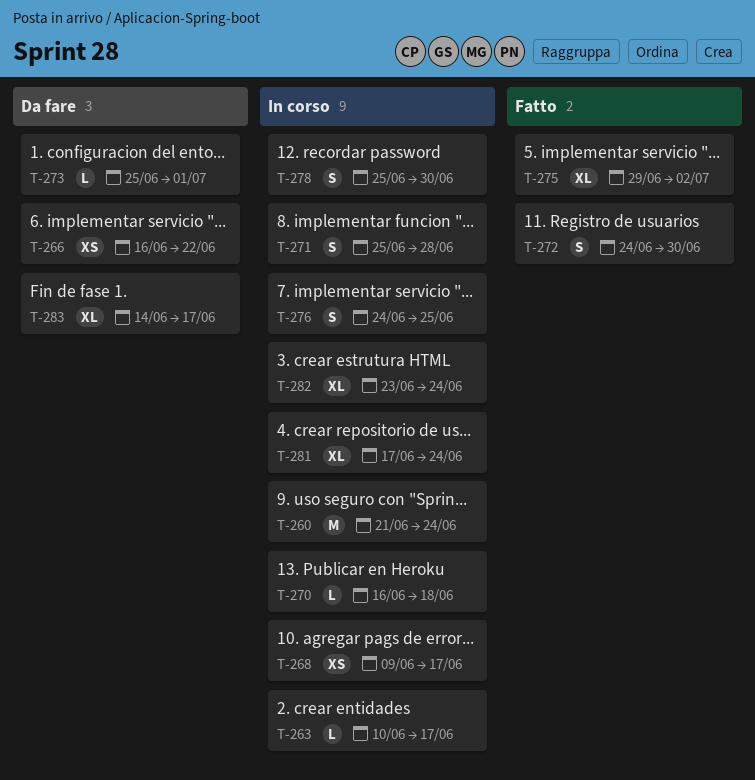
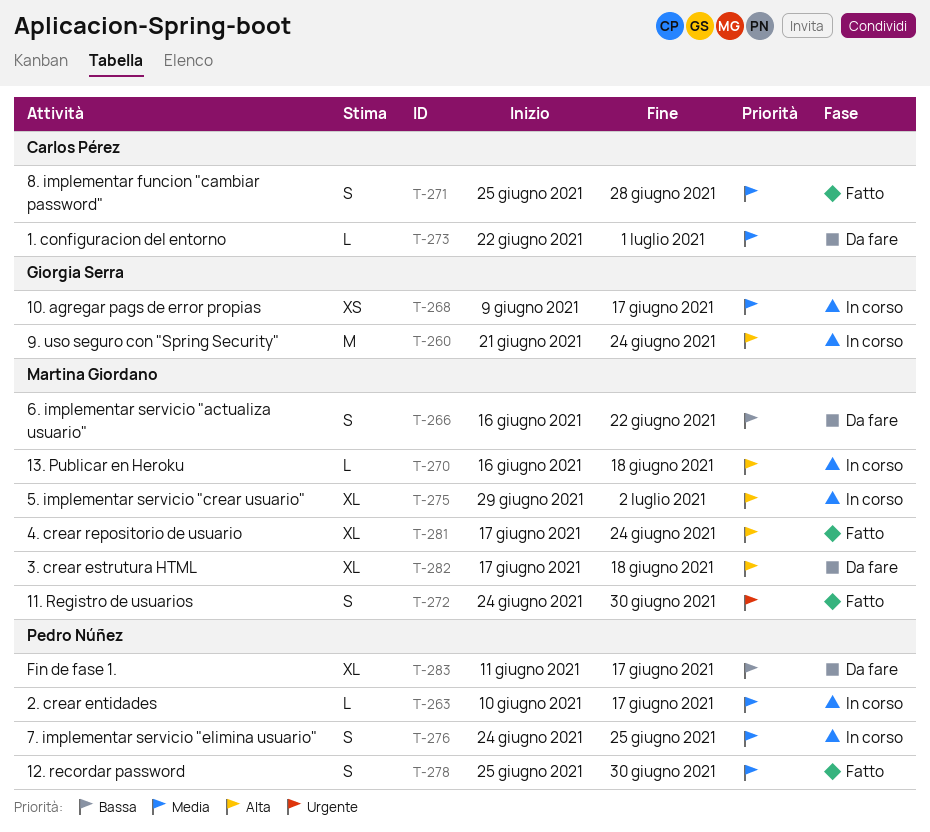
T-266, estimate: XS -> S
T-271, status: In corso -> Fatto
T-273, start: Jun 25 -> Jun 22
T-275, status: Fatto -> In corso
T-278, status: In corso -> Fatto
T-281, status: In corso -> Fatto
T-282, status: In corso -> Da fare
T-282, start: Jun 23 -> Jun 17
T-282, due: Jun 24 -> Jun 18
T-283, start: Jun 14 -> Jun 11

